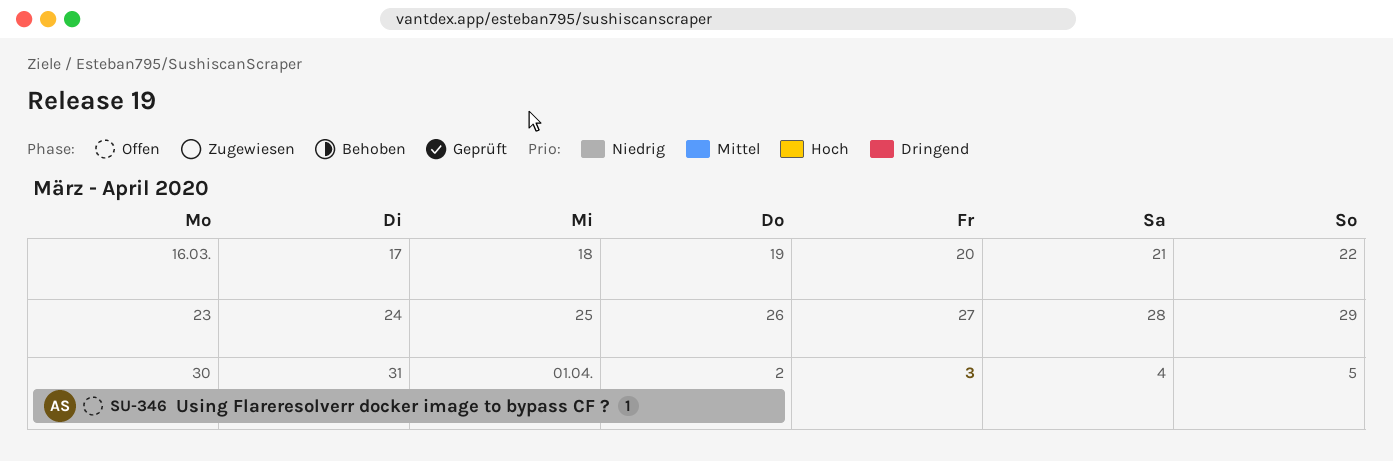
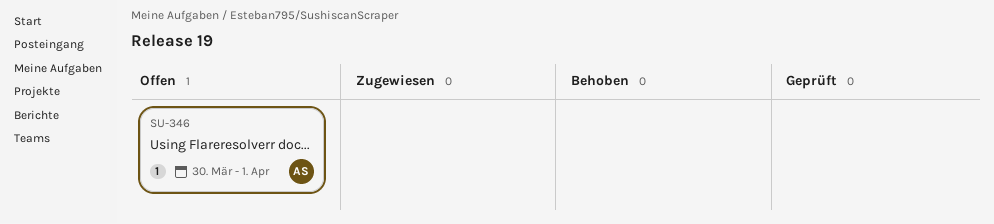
SU-346, due: Apr 2 -> Apr 1

